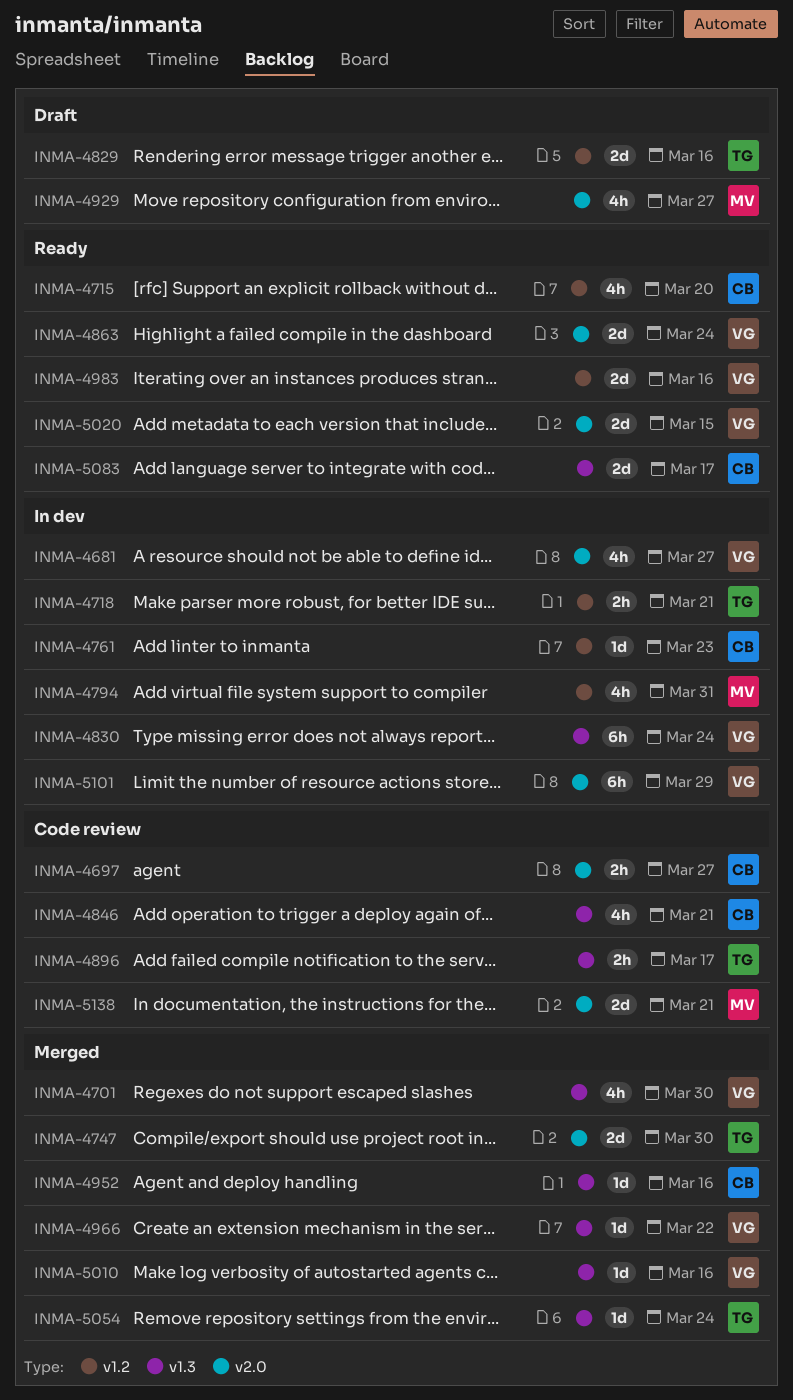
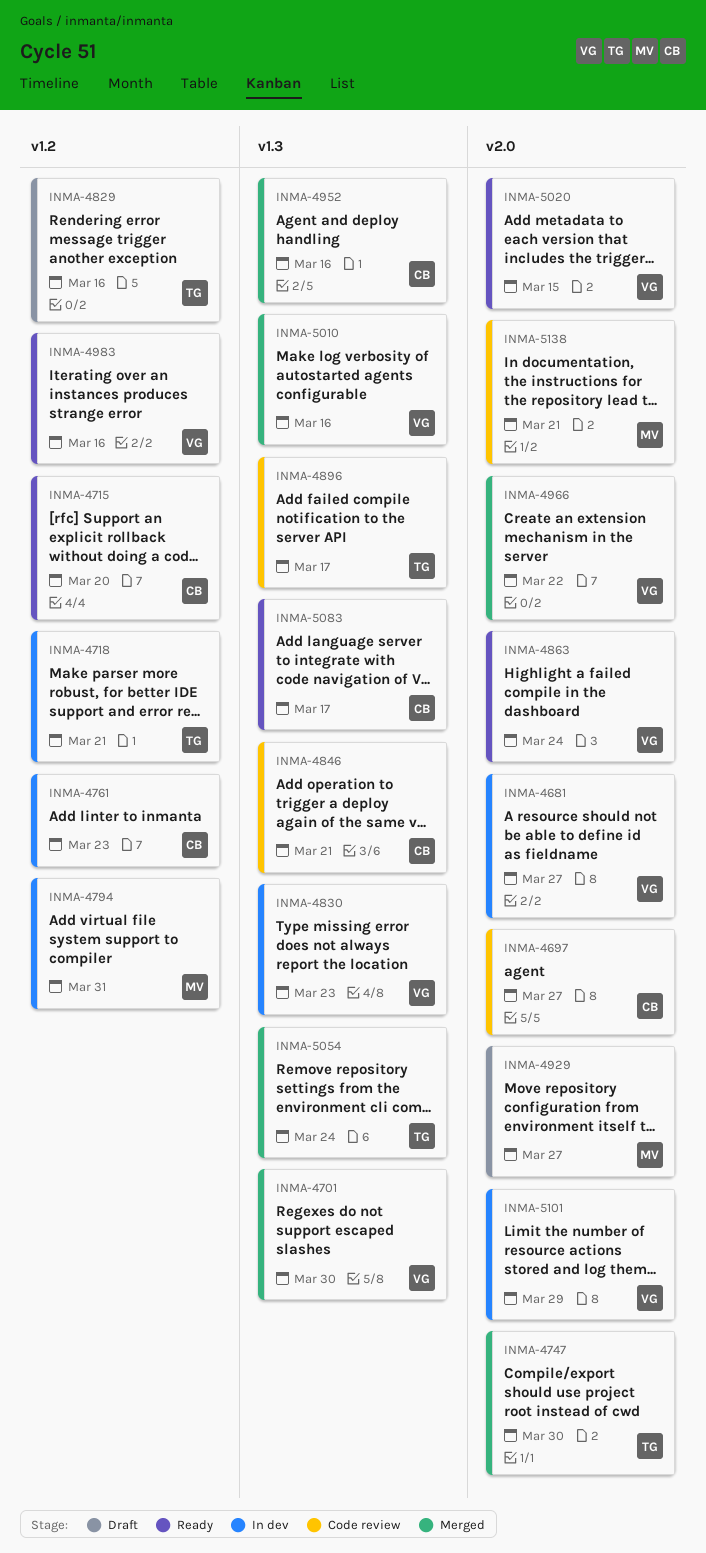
INMA-4830, due: Mar 24 -> Mar 23
INMA-4966, label: v1.3 -> v2.0

